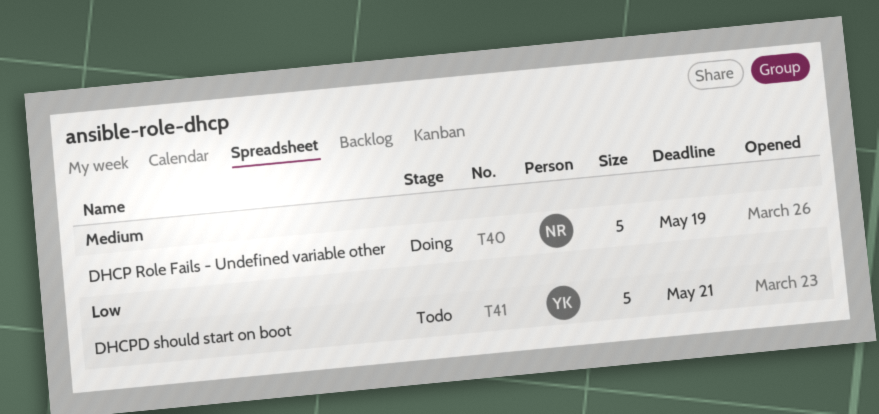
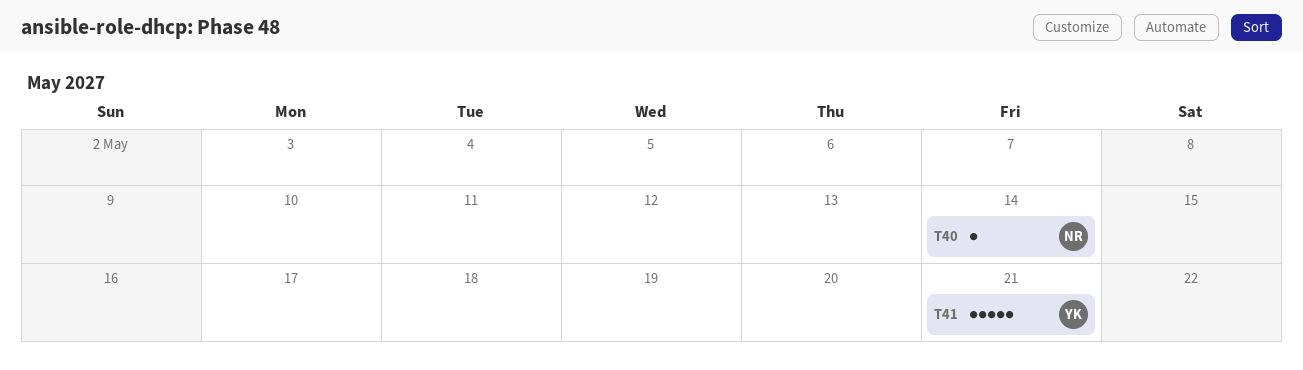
T40, estimate: 5 -> 1
T40, due: May 19 -> May 14

